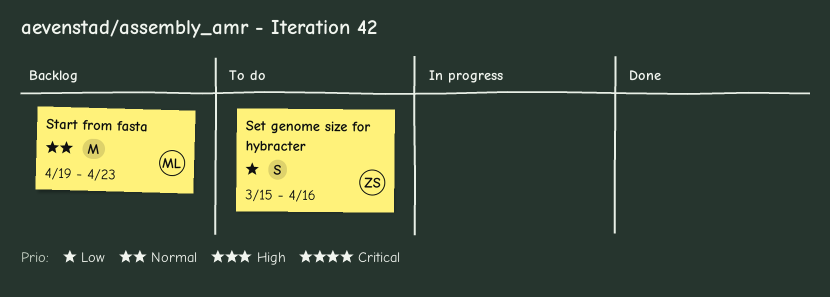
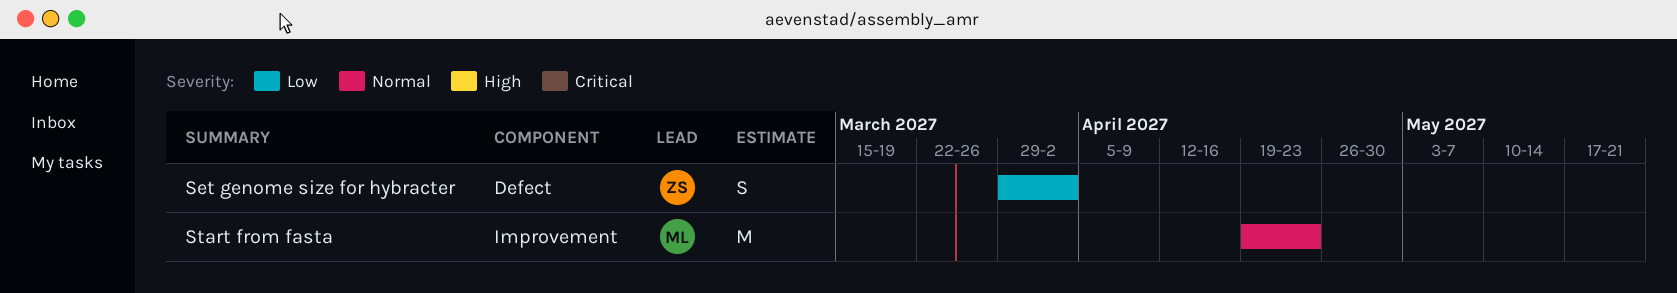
Set genome size for hybracter, start: Mar 15 -> Mar 29
Set genome size for hybracter, due: Apr 16 -> Apr 2

